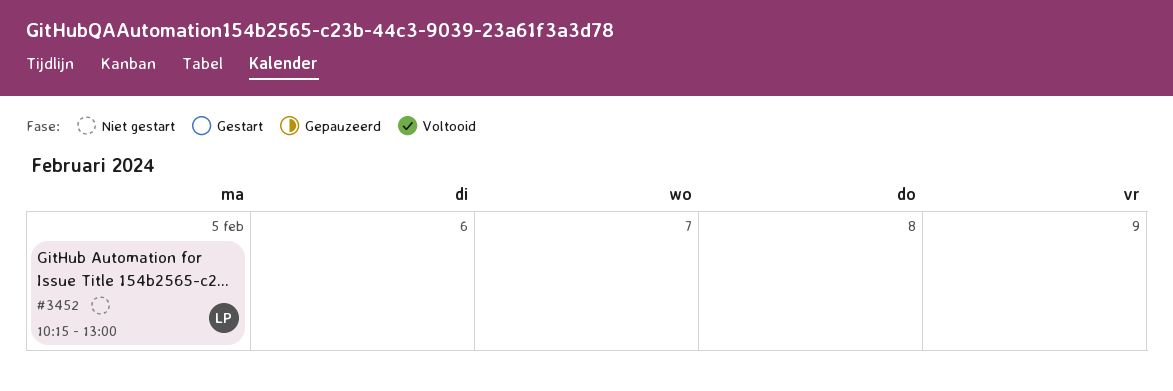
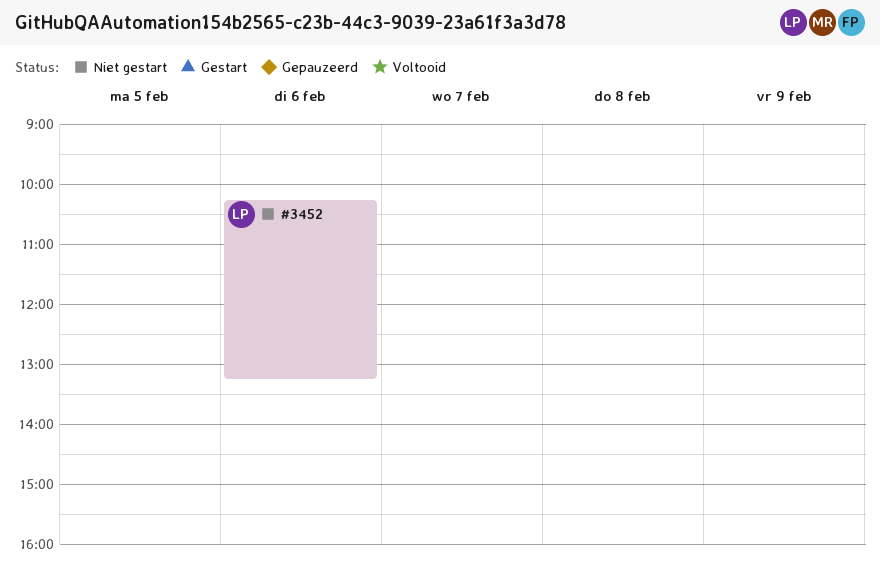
#3452, day: Feb 5 -> Feb 6
#3452, ends: 13:00 -> 13:15

